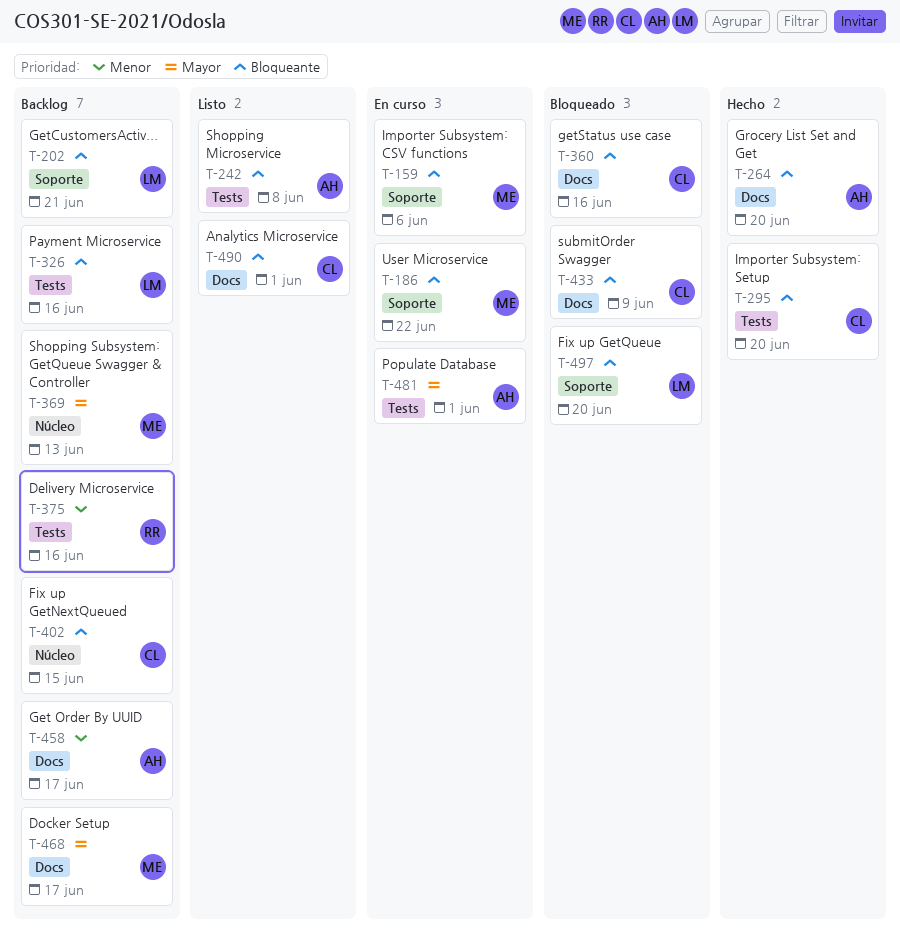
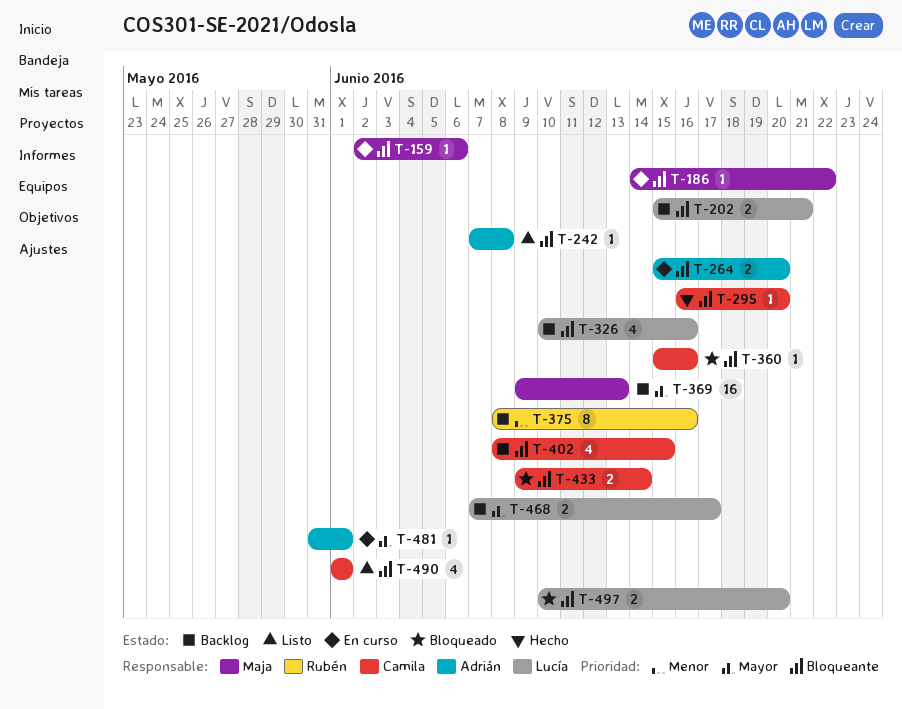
T-264, status: Hecho -> En curso
T-433, due: Jun 9 -> Jun 14
T-458: present -> none
T-468, owner: Maja -> Lucía

